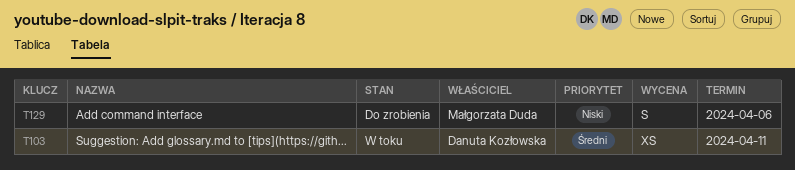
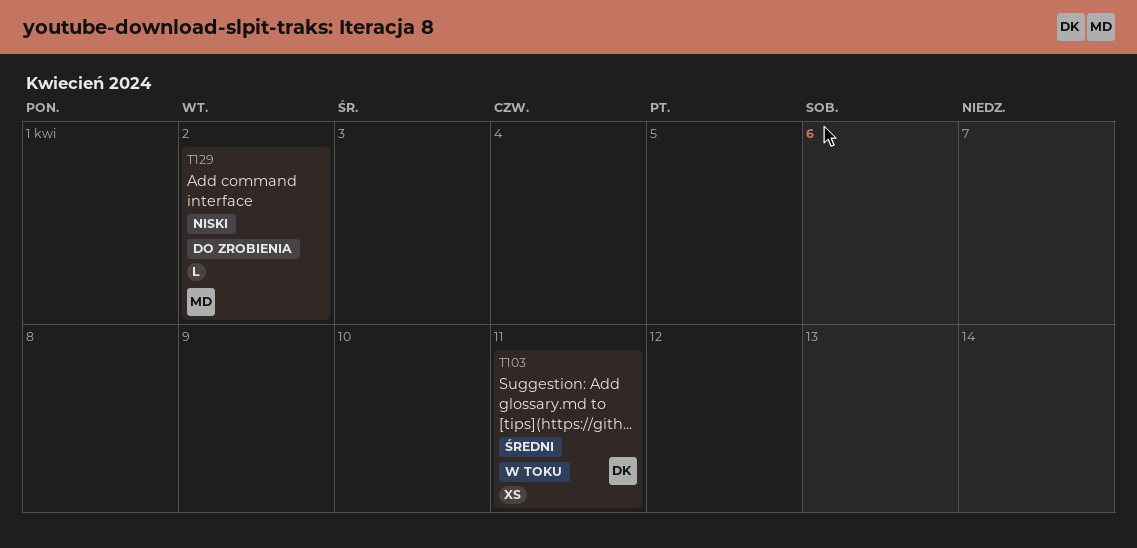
T129, estimate: S -> L
T129, due: Apr 6 -> Apr 2

